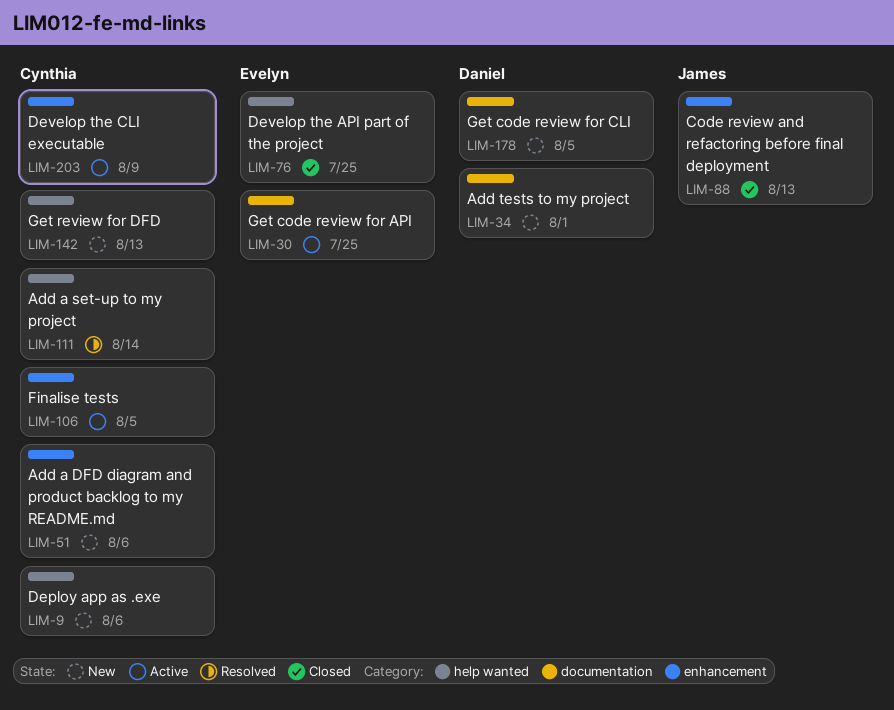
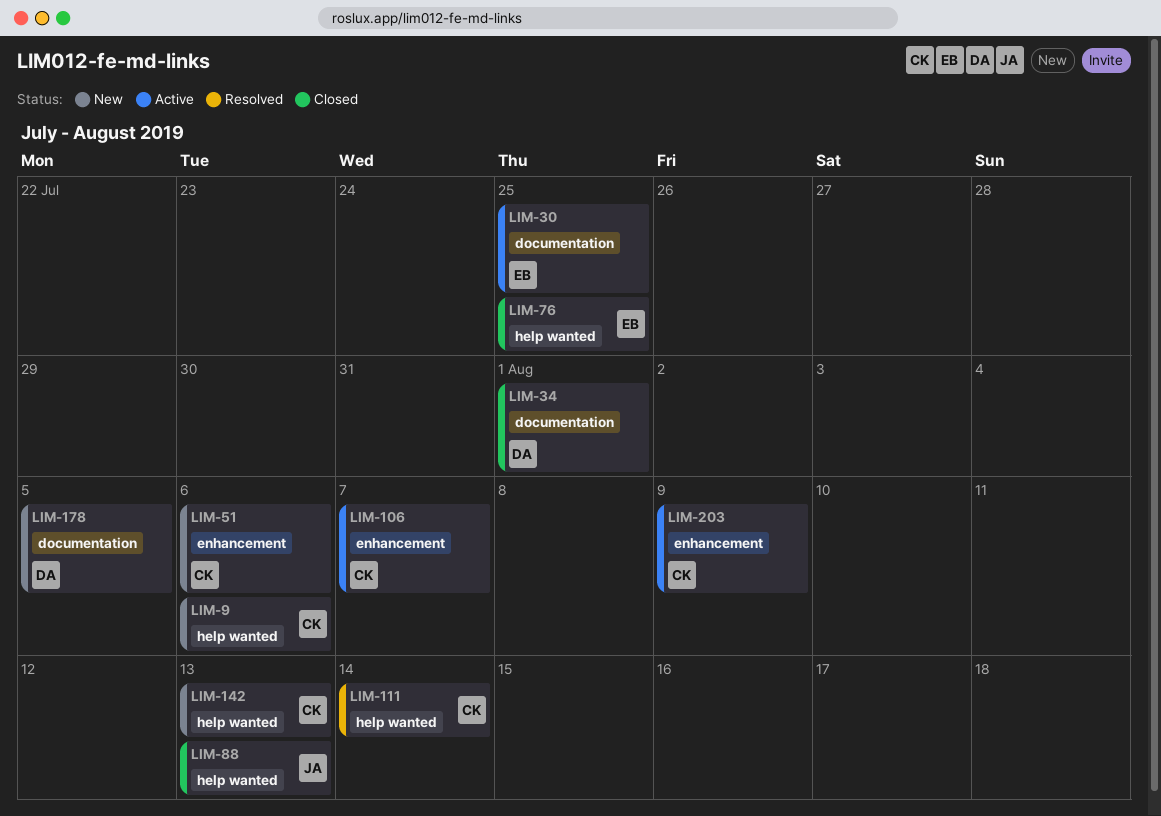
LIM-34, status: New -> Closed
LIM-88, label: enhancement -> help wanted
LIM-106, due: Aug 5 -> Aug 7

